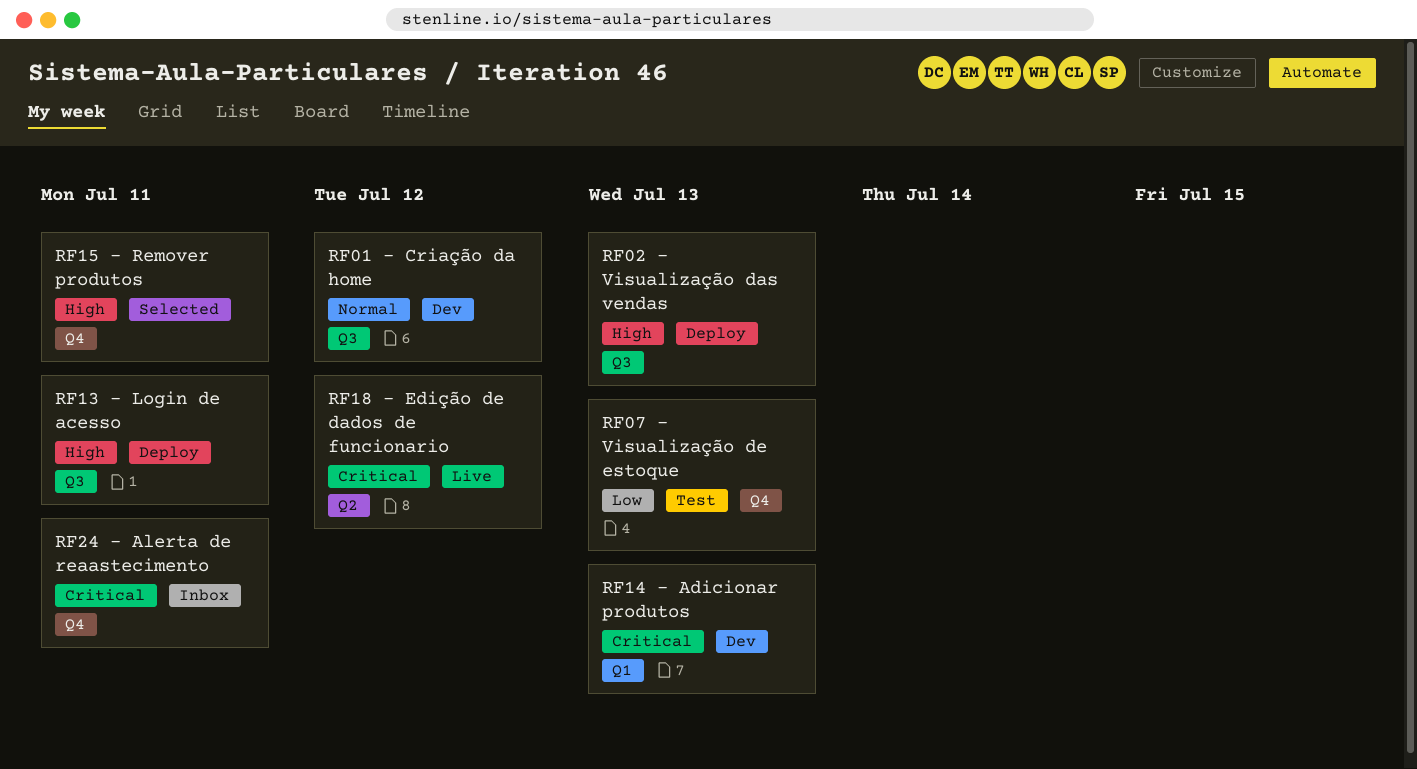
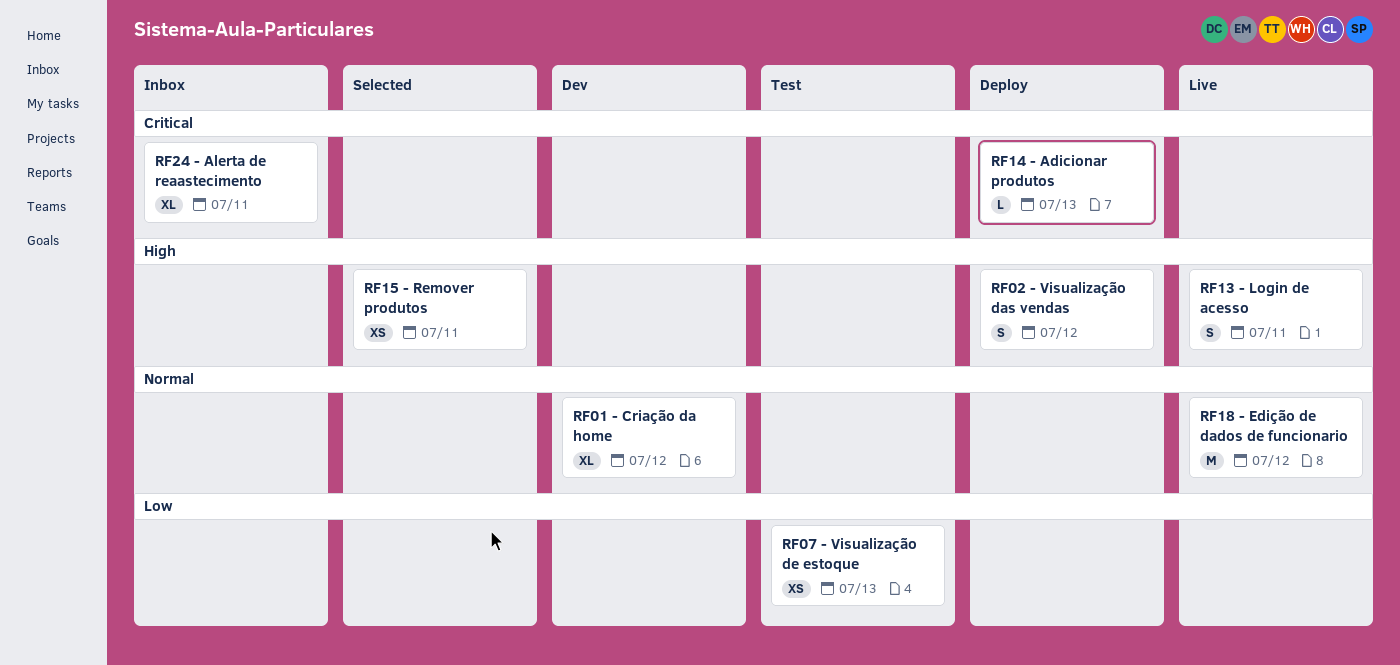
RF02 - Visualização das vendas, due: Jul 13 -> Jul 12
RF13 - Login de acesso, status: Deploy -> Live
RF14 - Adicionar produtos, status: Dev -> Deploy
RF18 - Edição de dados de funcionario, priority: Critical -> Normal

